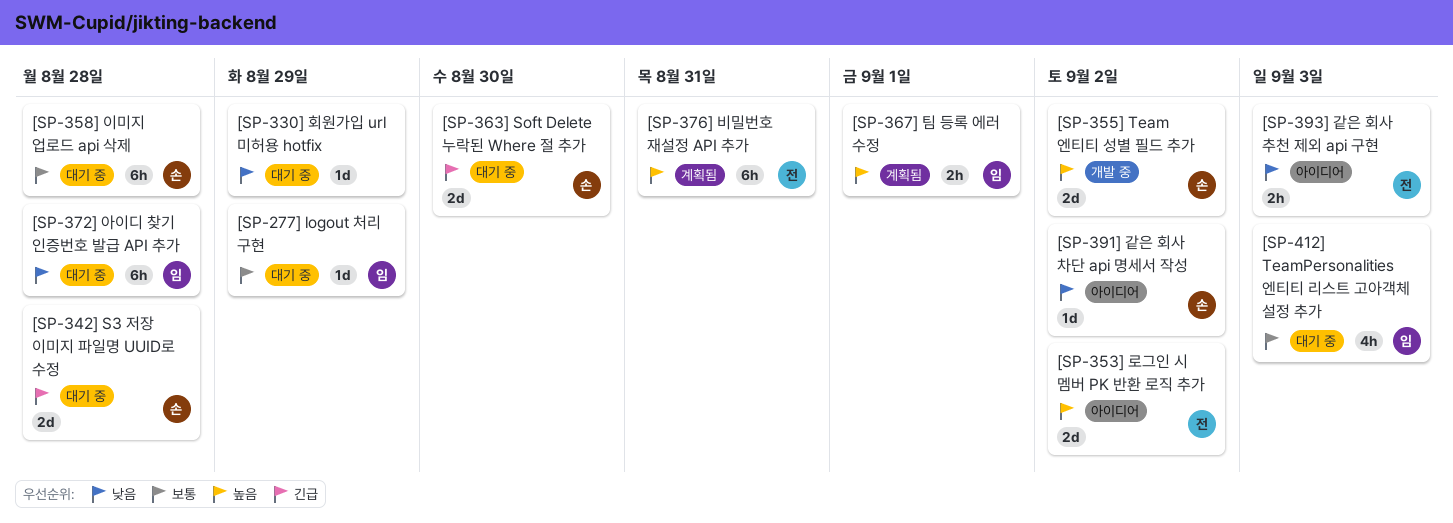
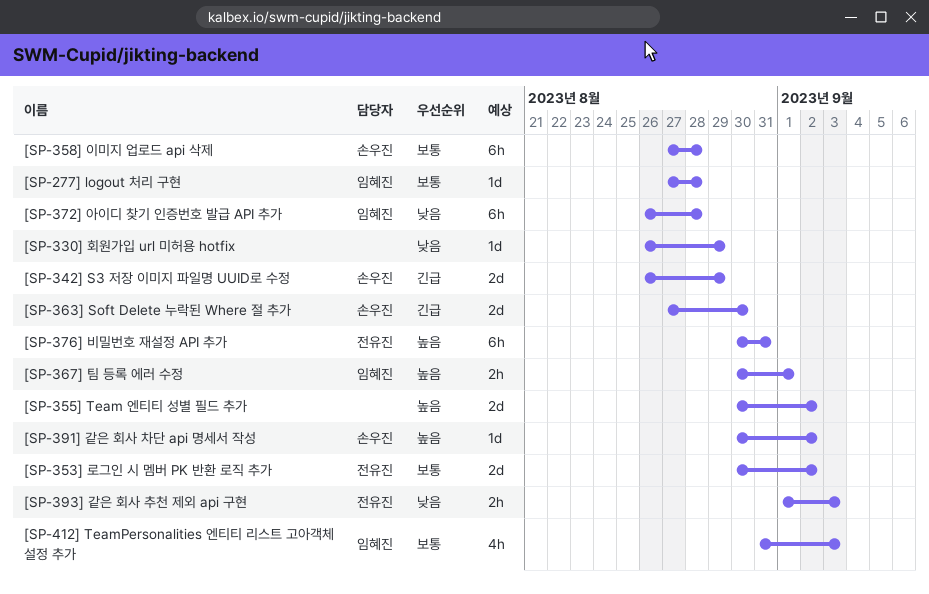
[SP-277] logout 처리 구현, due: Aug 29 -> Aug 28
[SP-342] S3 저장 이미지 파일명 UUID로 수정, due: Aug 28 -> Aug 29
[SP-353] 로그인 시 멤버 PK 반환 로직 추가, priority: 높음 -> 보통
[SP-355] Team 엔티티 성별 필드 추가, owner: 손우진 -> none
[SP-391] 같은 회사 차단 api 명세서 작성, priority: 낮음 -> 높음

